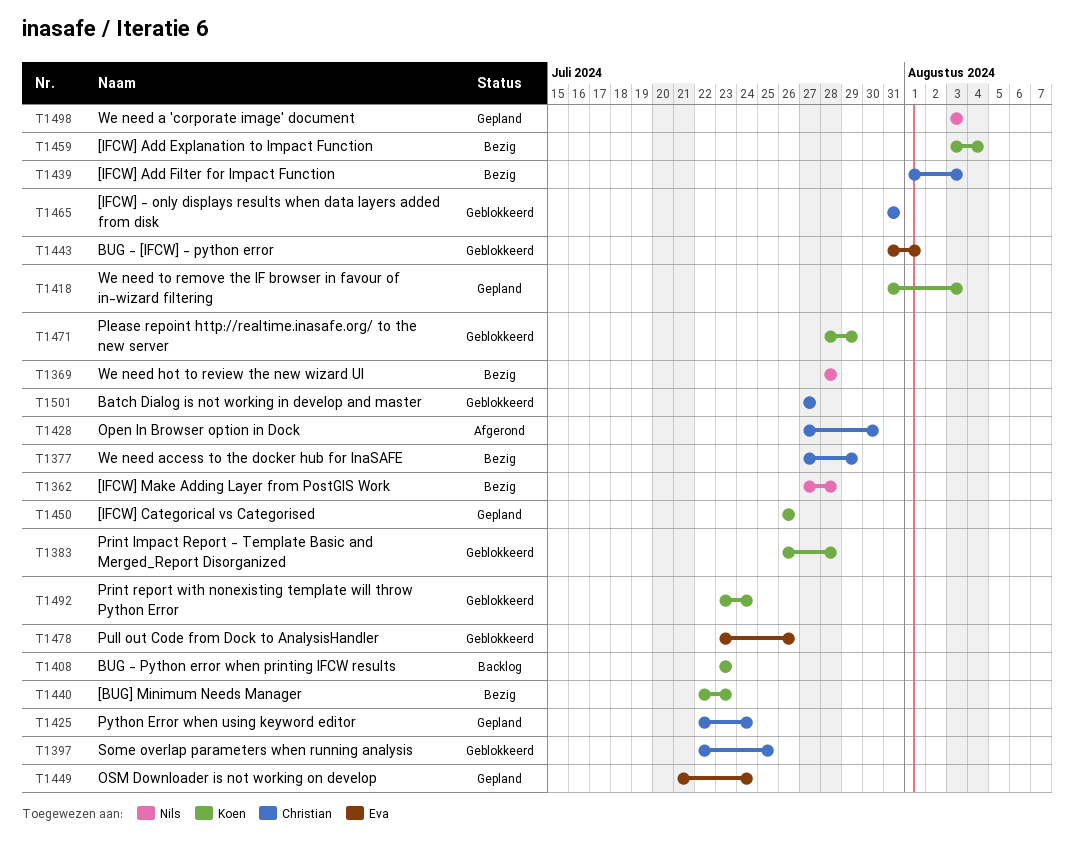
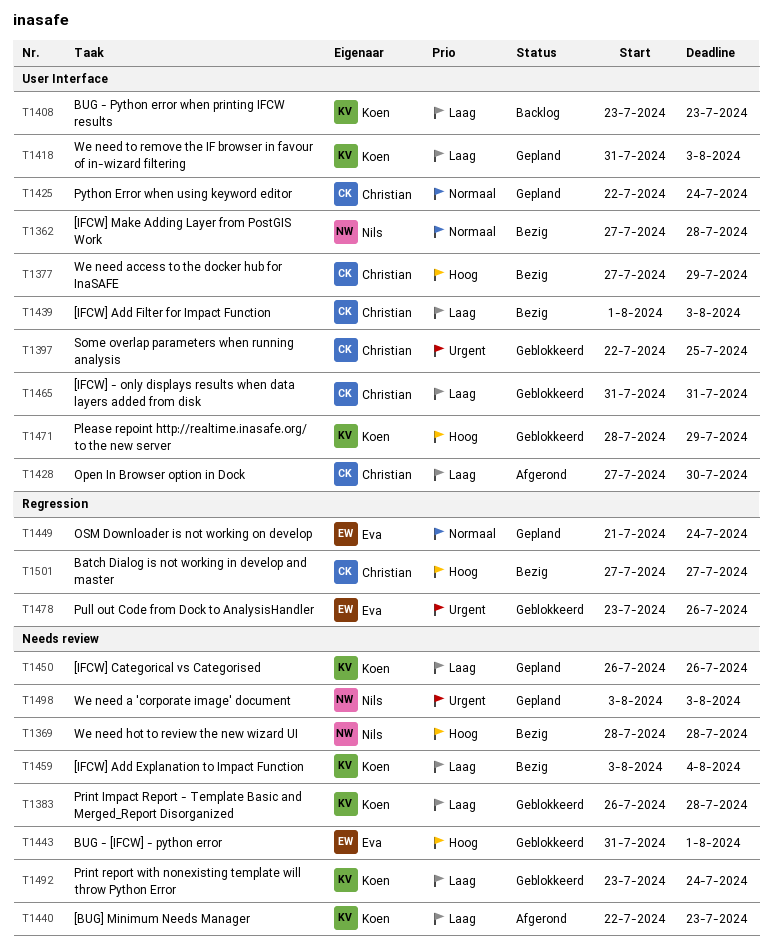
T1440, status: Bezig -> Afgerond
T1501, status: Geblokkeerd -> Bezig

